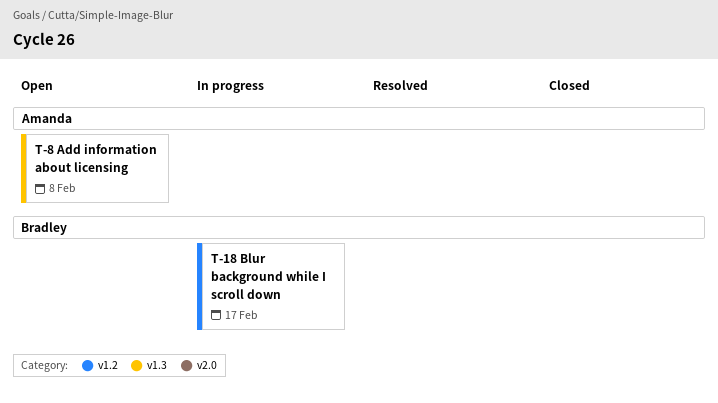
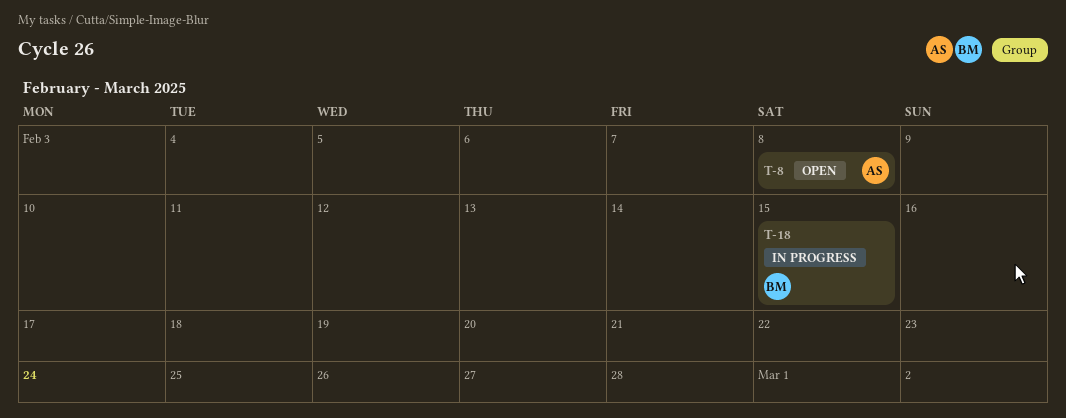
T-18, due: Feb 17 -> Feb 15

